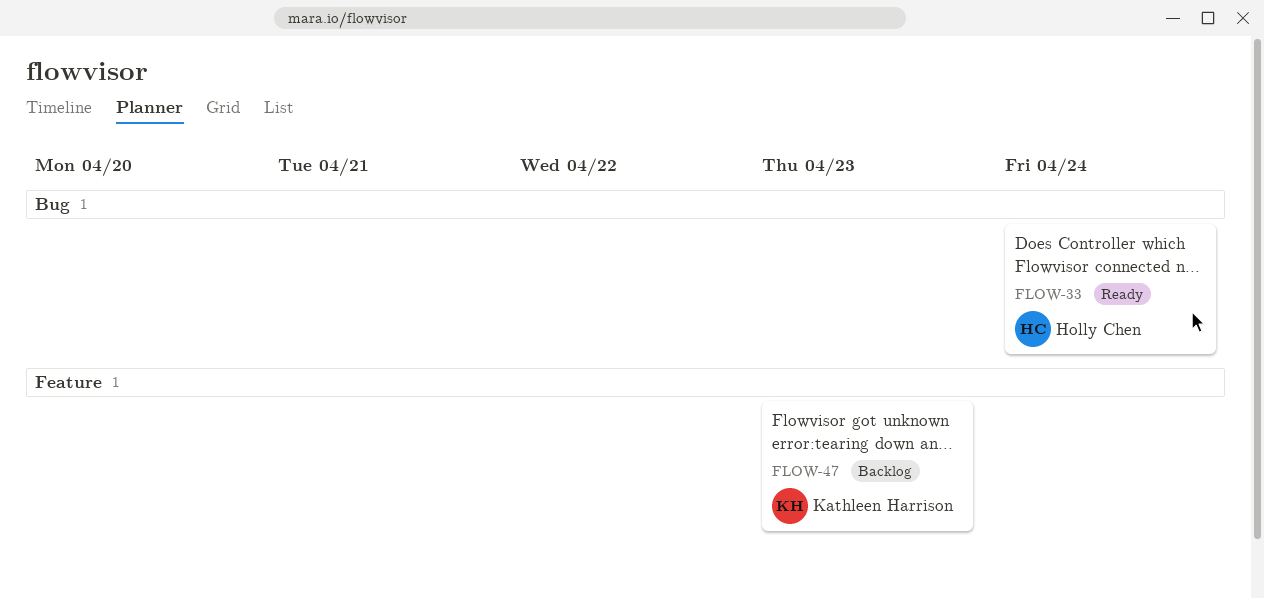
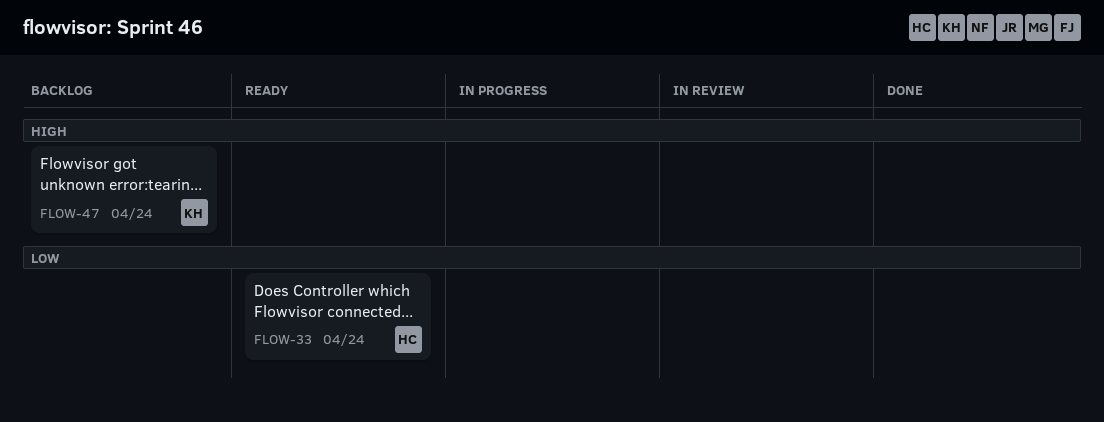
FLOW-47, due: Apr 23 -> Apr 24

